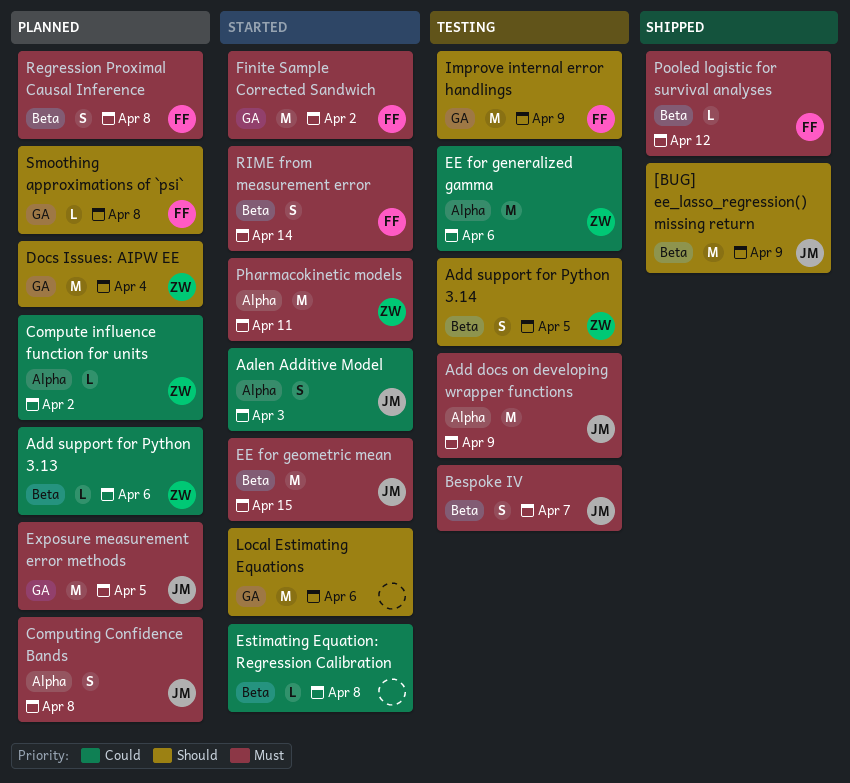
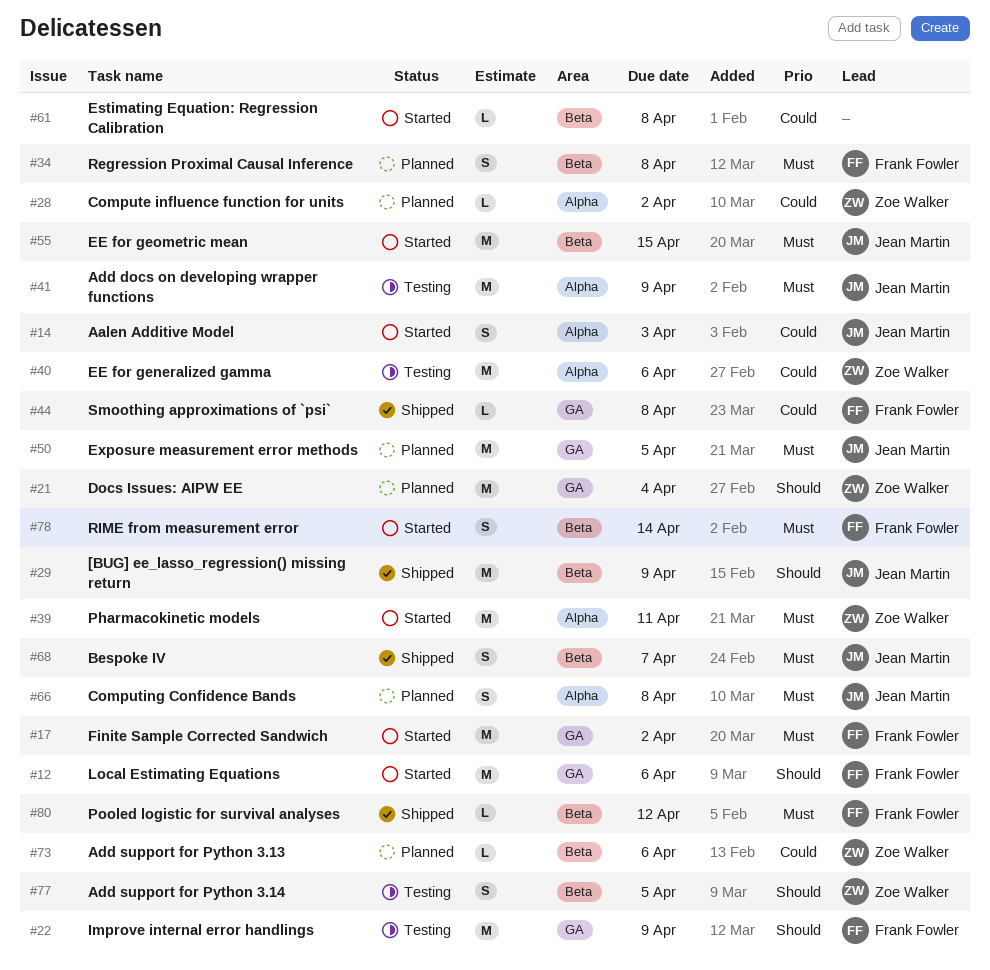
Bespoke IV, status: Testing -> Shipped
Local Estimating Equations, owner: none -> Frank Fowler
Smoothing approximations of `psi`, status: Planned -> Shipped
Smoothing approximations of `psi`, priority: Should -> Could

